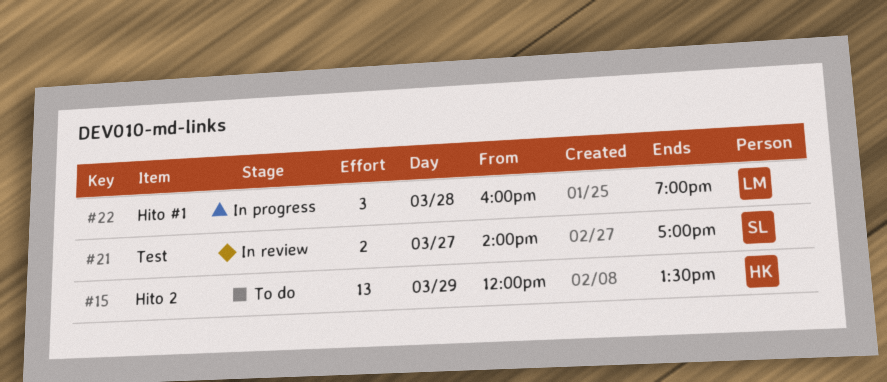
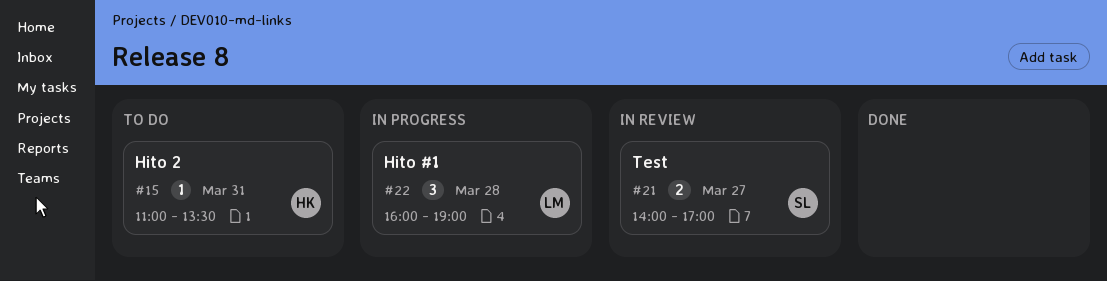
#15, estimate: 13 -> 1
#15, day: Mar 29 -> Mar 31
#15, begins: 12:00 -> 11:00

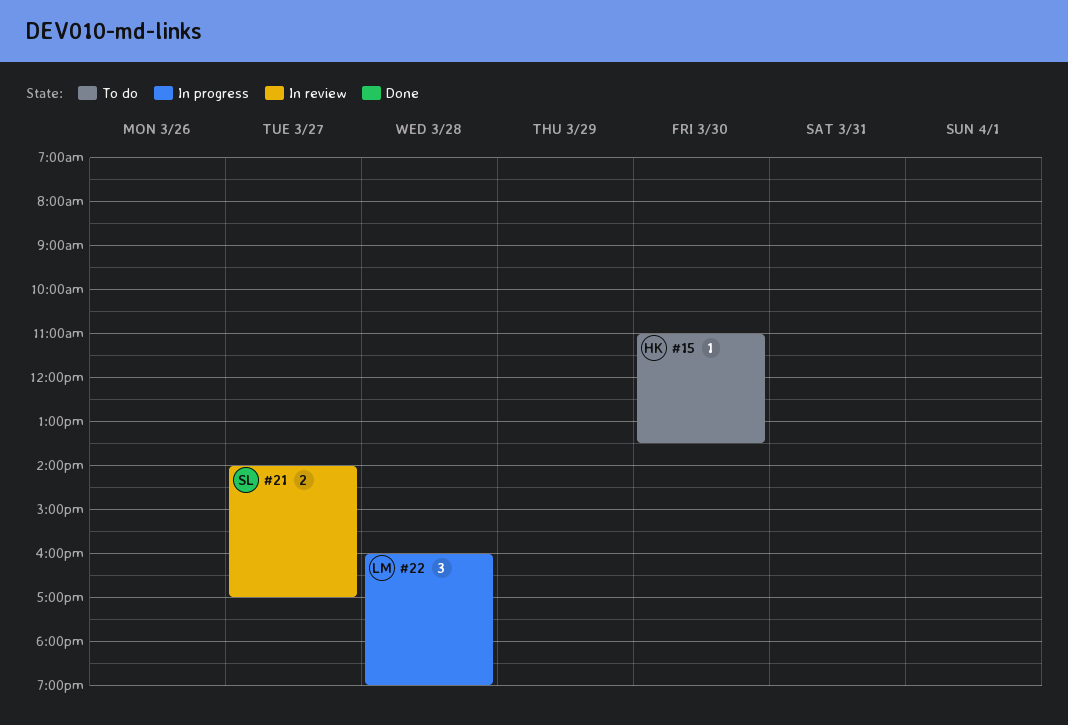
#15, day: Mar 31 -> Mar 30

